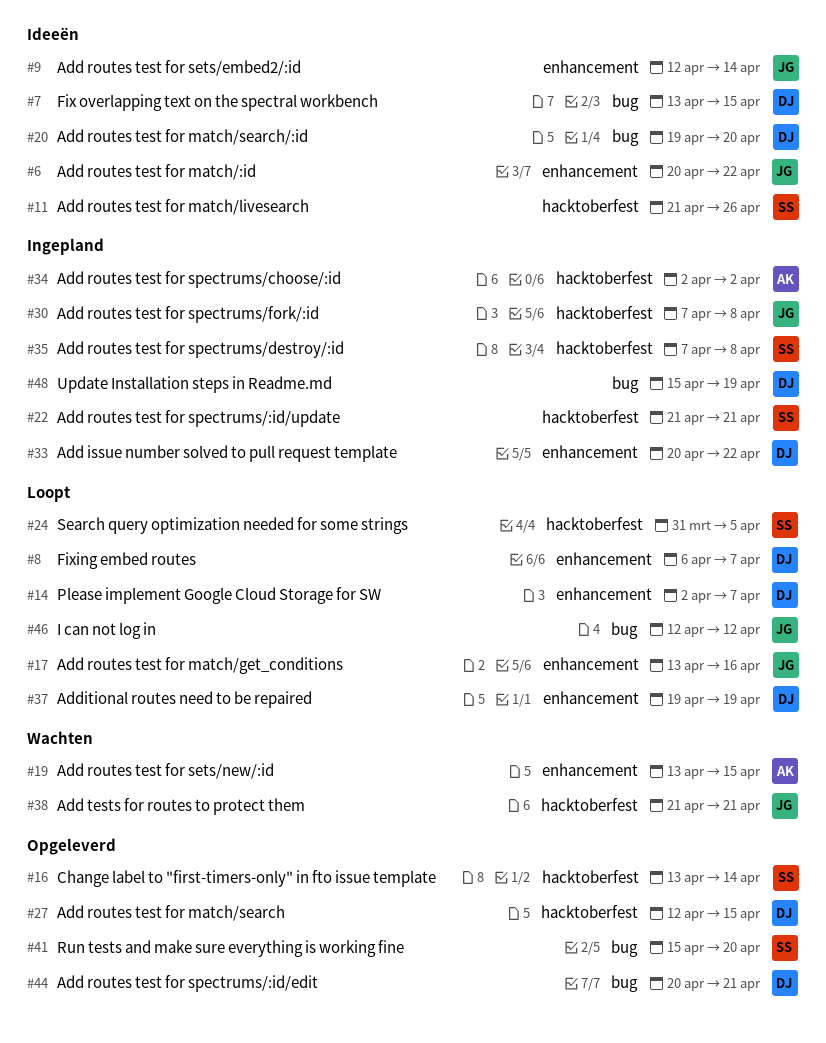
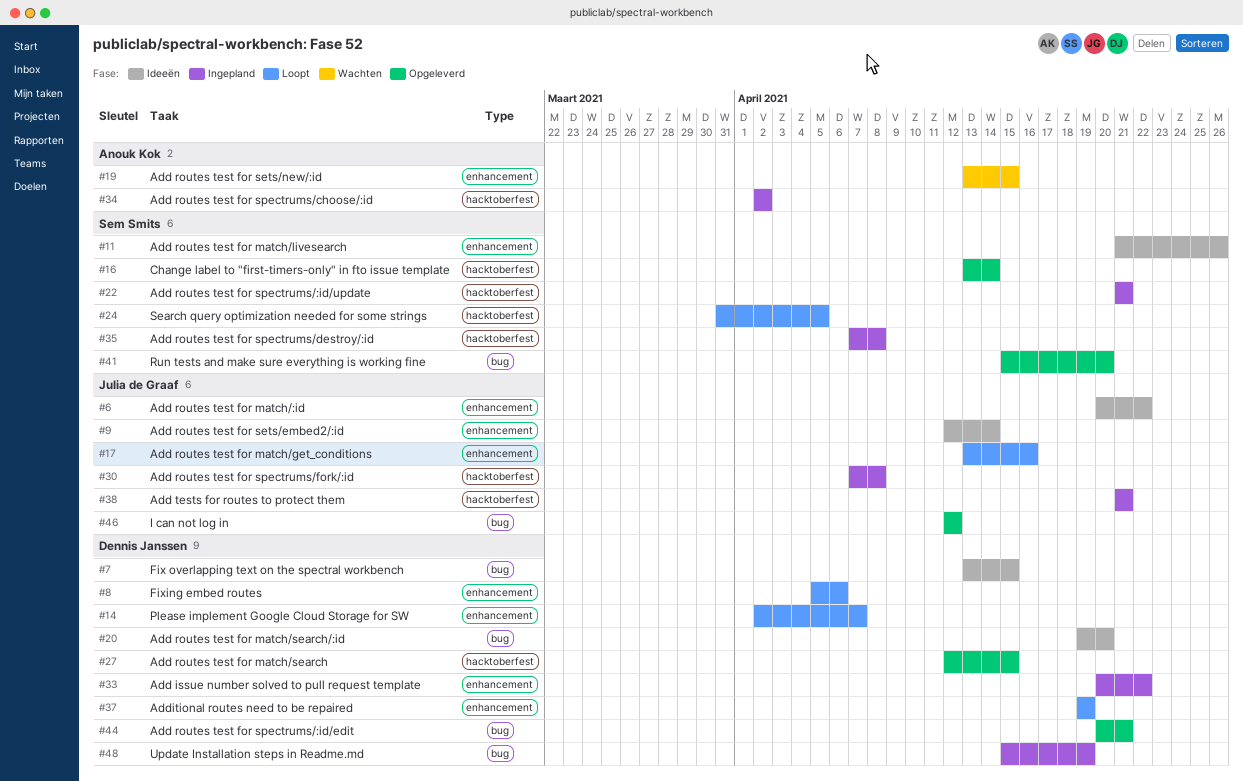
#8, start: Apr 6 -> Apr 5
#8, due: Apr 7 -> Apr 6
#11, label: hacktoberfest -> enhancement
#38, status: Wachten -> Ingepland
#46, status: Loopt -> Opgeleverd

